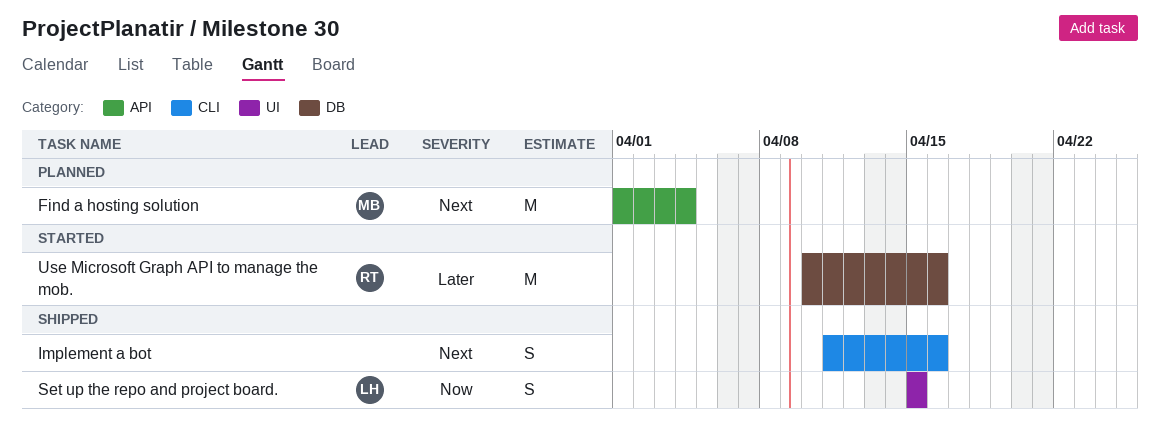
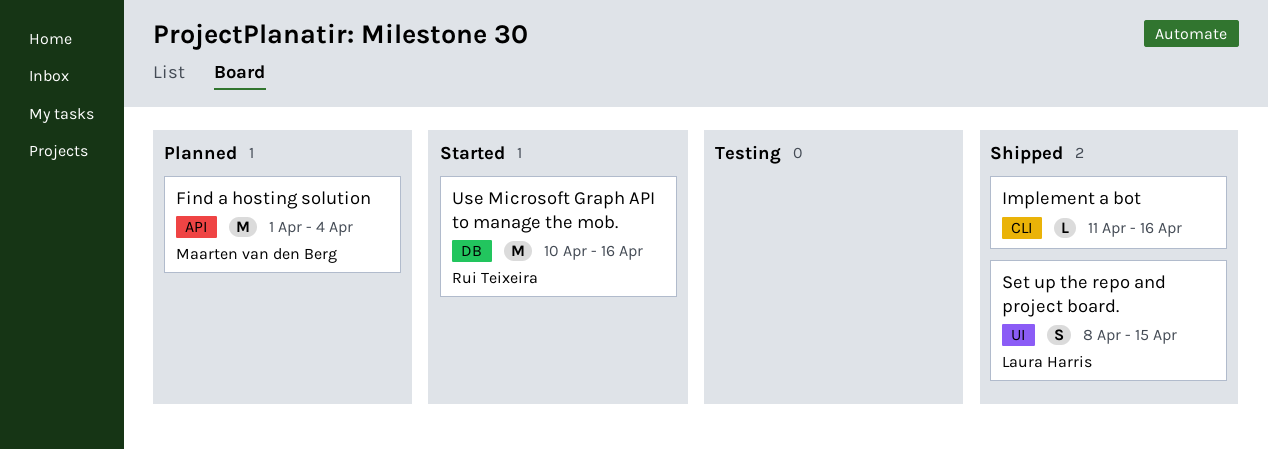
Implement a bot, estimate: S -> L
Set up the repo and project board., start: Apr 15 -> Apr 8

